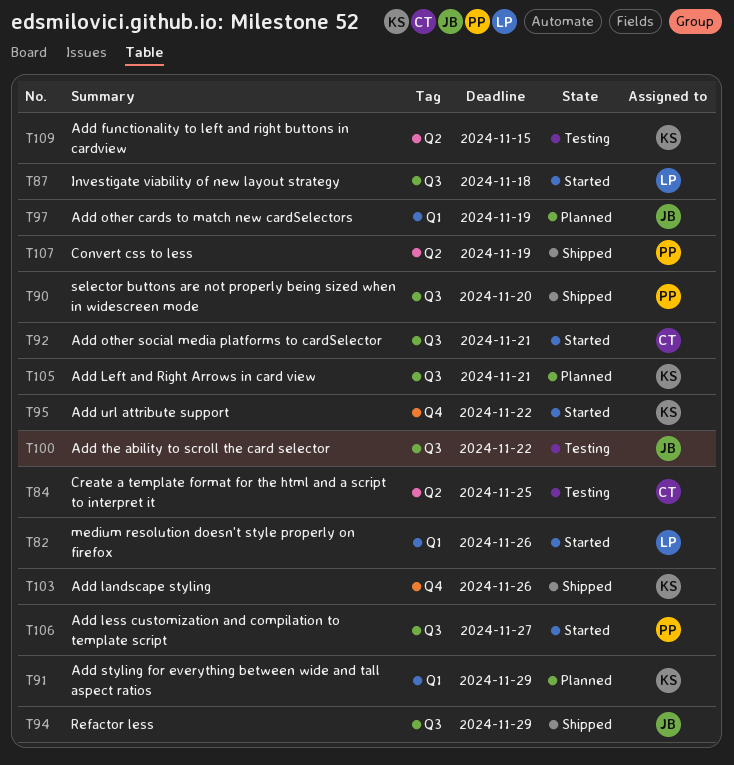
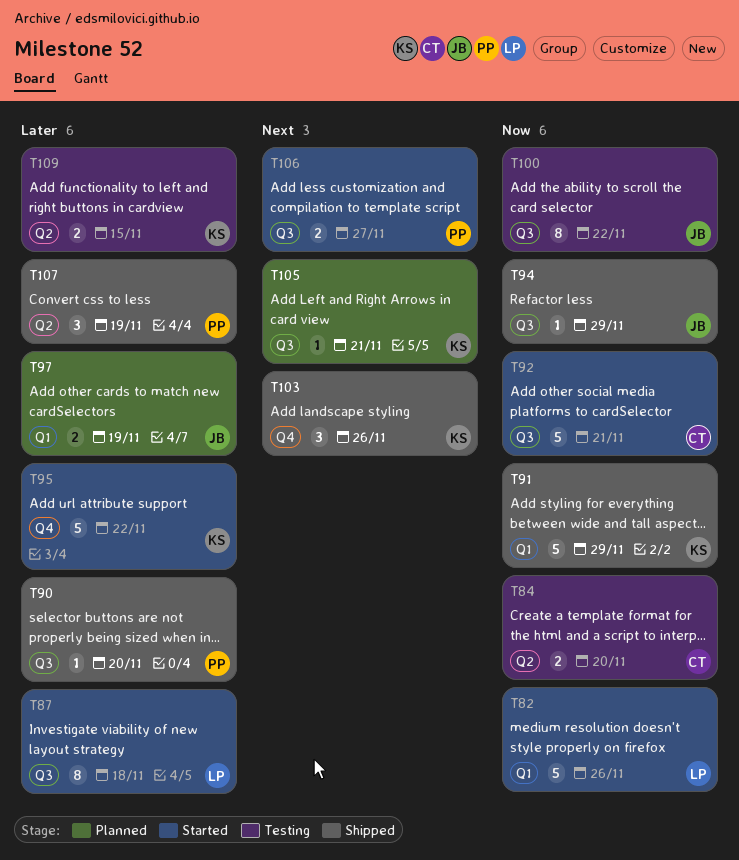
T84, due: Nov 25 -> Nov 20
T91, status: Planned -> Shipped

